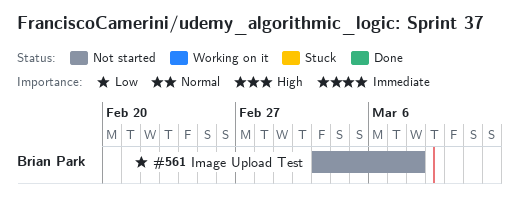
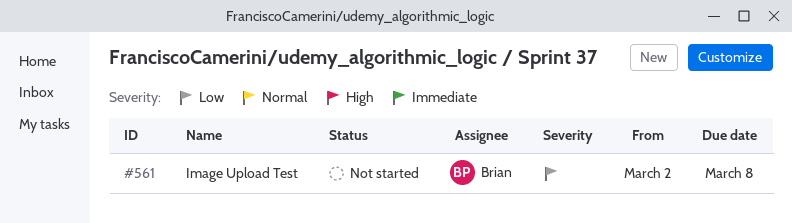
#561, start: Mar 3 -> Mar 2

